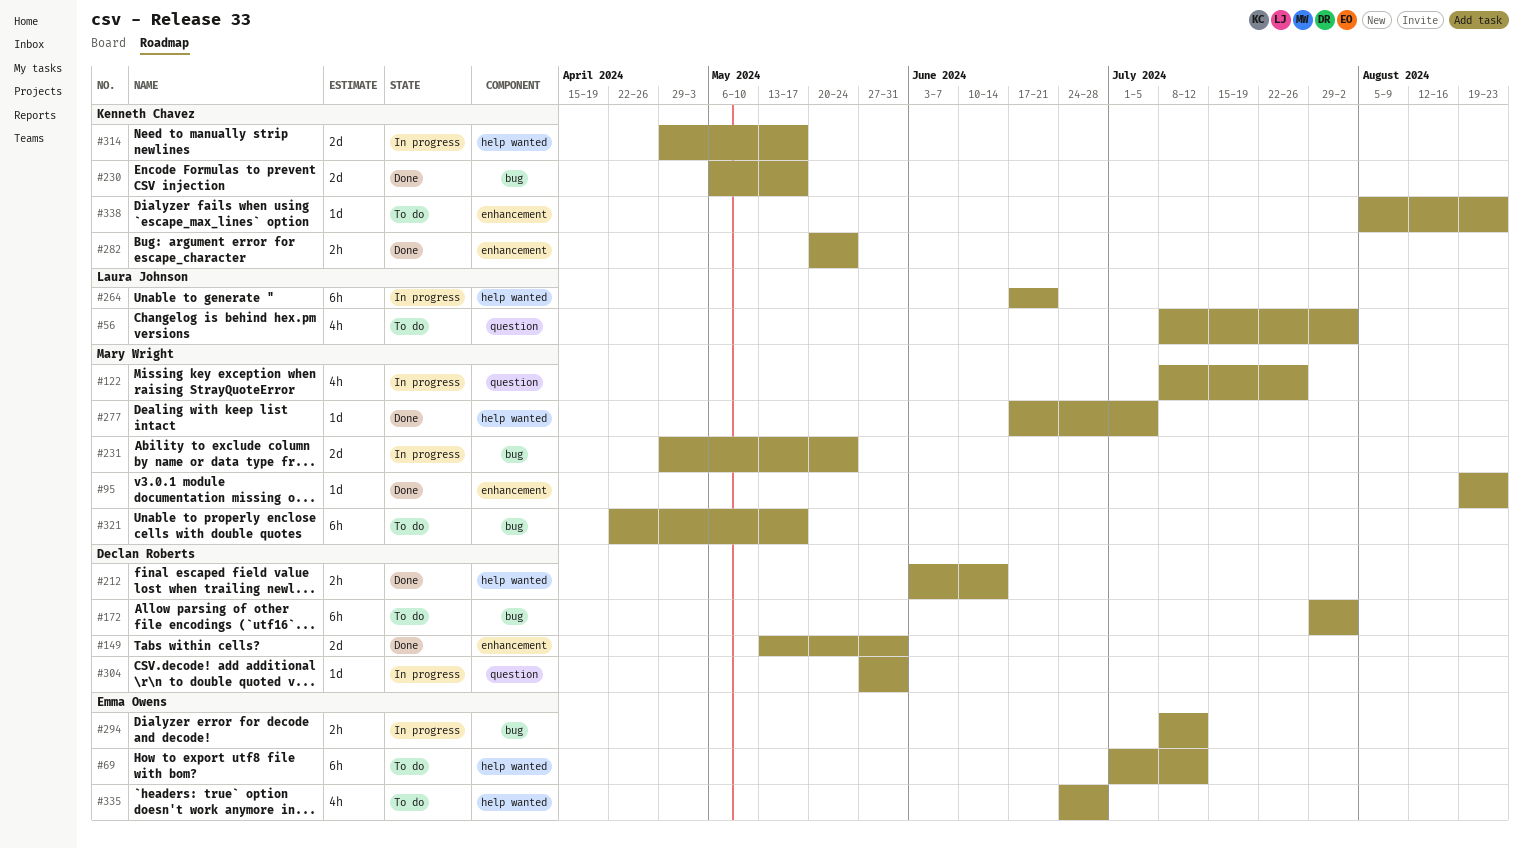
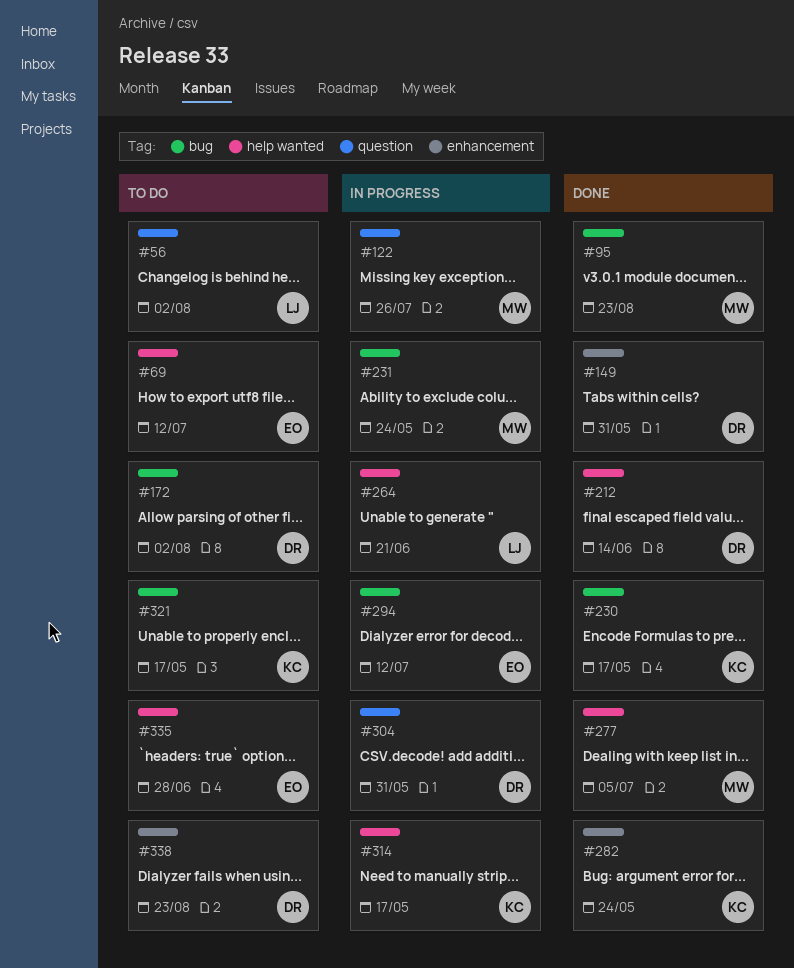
#95, label: enhancement -> bug
#321, owner: Mary Wright -> Kenneth Chavez
#338, owner: Kenneth Chavez -> Declan Roberts

